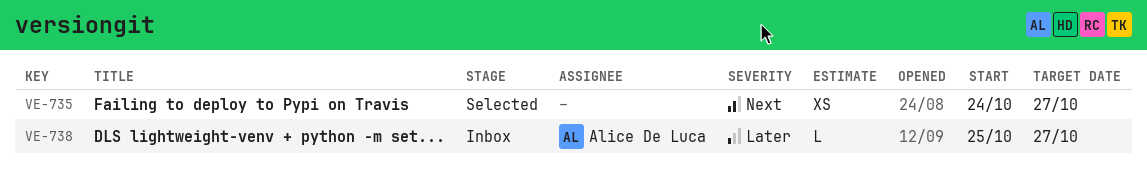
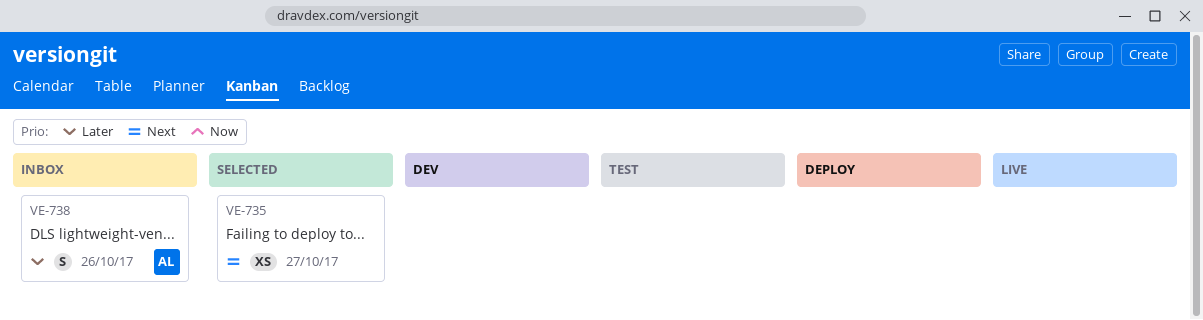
VE-738, estimate: L -> S
VE-738, due: Oct 27 -> Oct 26

